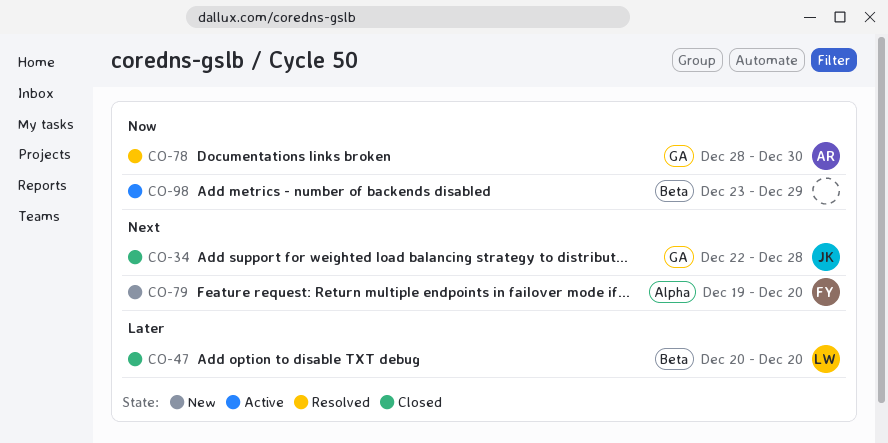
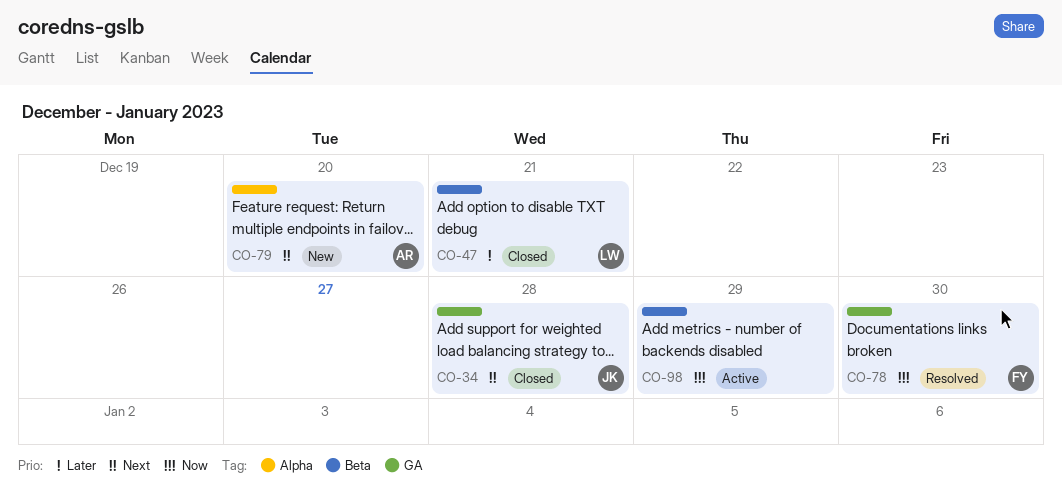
CO-47, due: Dec 20 -> Dec 21
CO-78, owner: AR -> FY
CO-79, owner: FY -> AR

